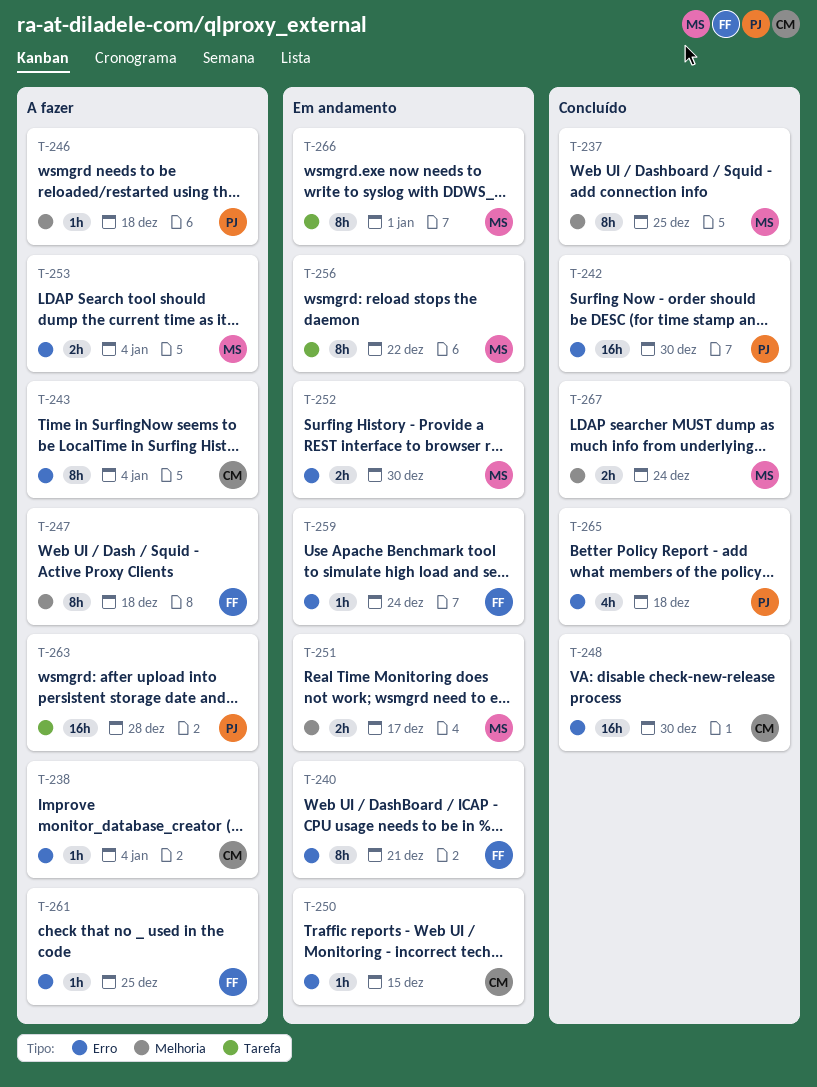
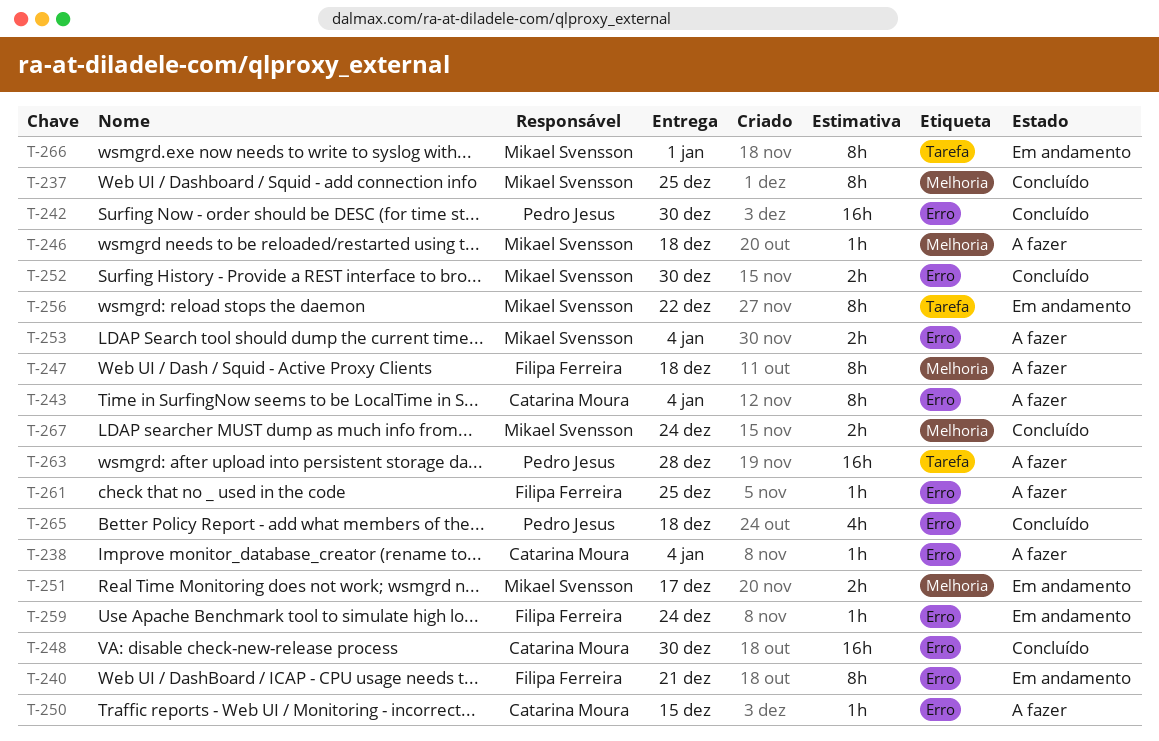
T-246, owner: Pedro Jesus -> Mikael Svensson
T-250, status: Em andamento -> A fazer
T-252, status: Em andamento -> Concluído

